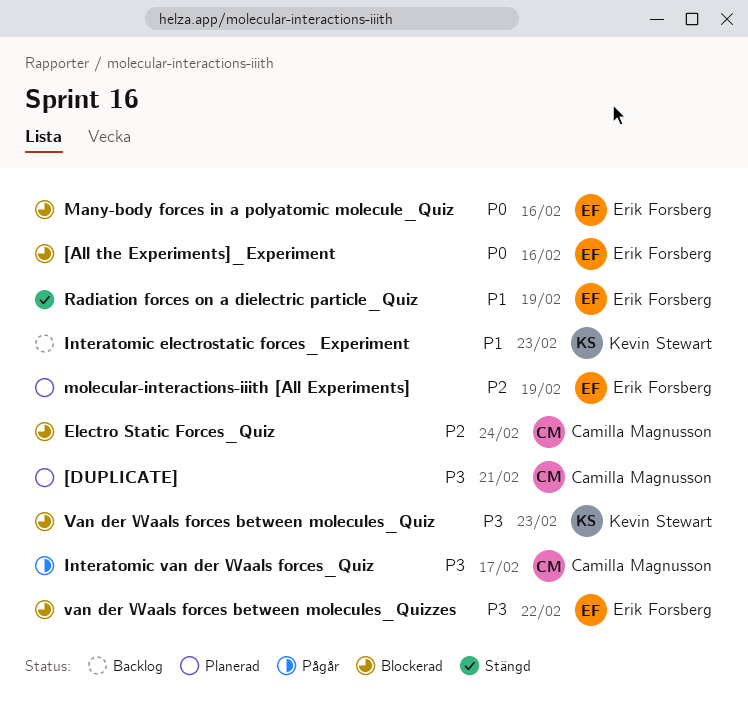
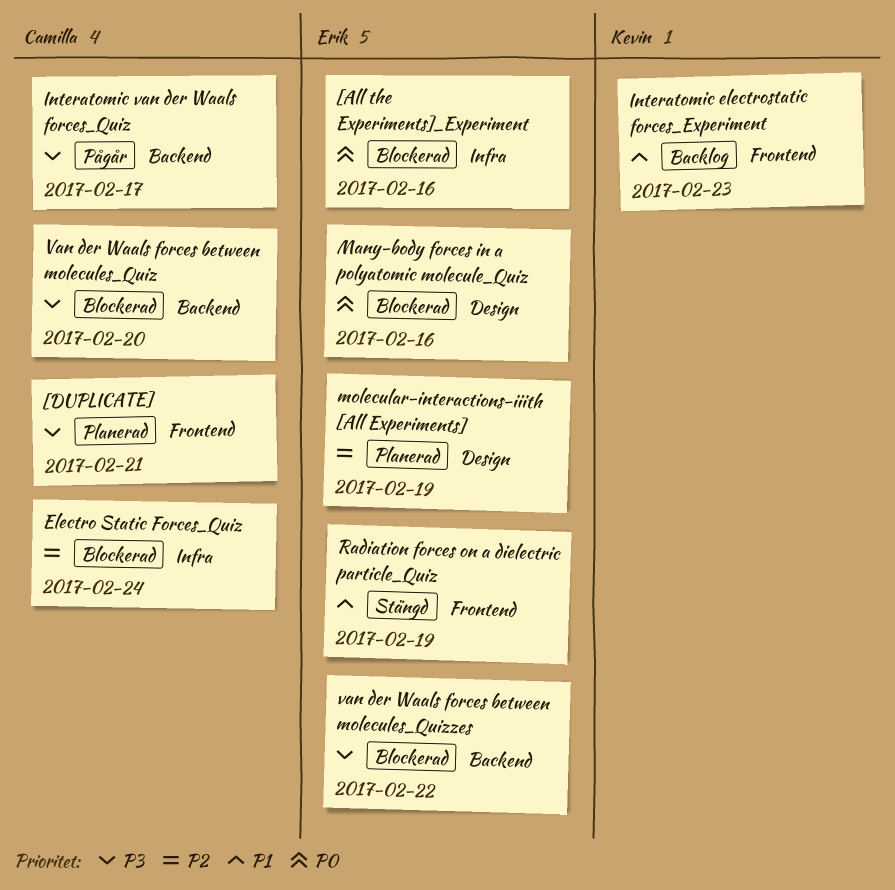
Van der Waals forces between molecules_Quiz, owner: Kevin Stewart -> Camilla Magnusson
Van der Waals forces between molecules_Quiz, due: Feb 23 -> Feb 20

